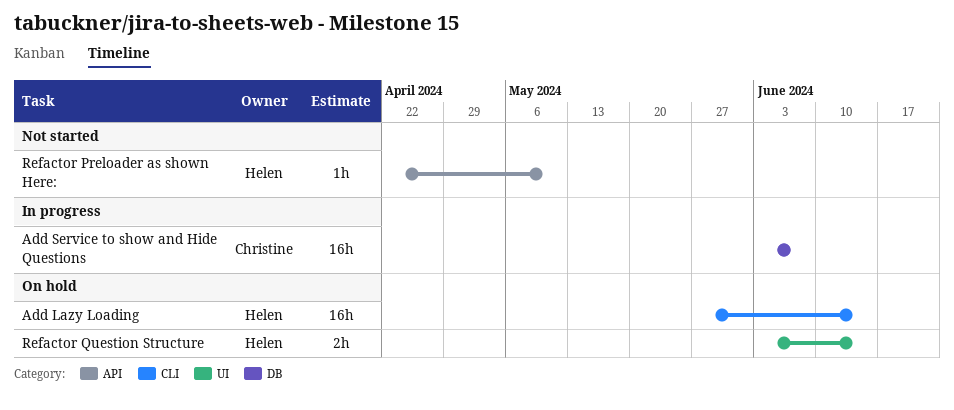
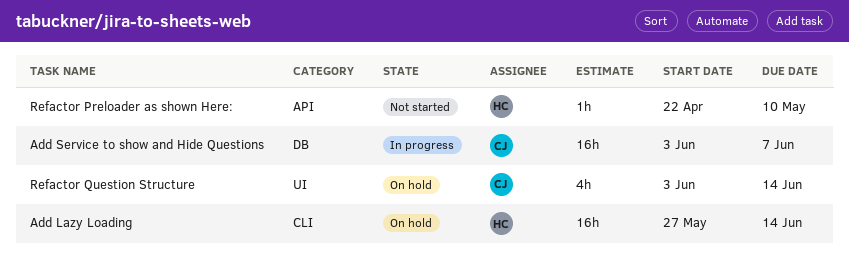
Refactor Question Structure, owner: Helen -> Christine
Refactor Question Structure, estimate: 2h -> 4h

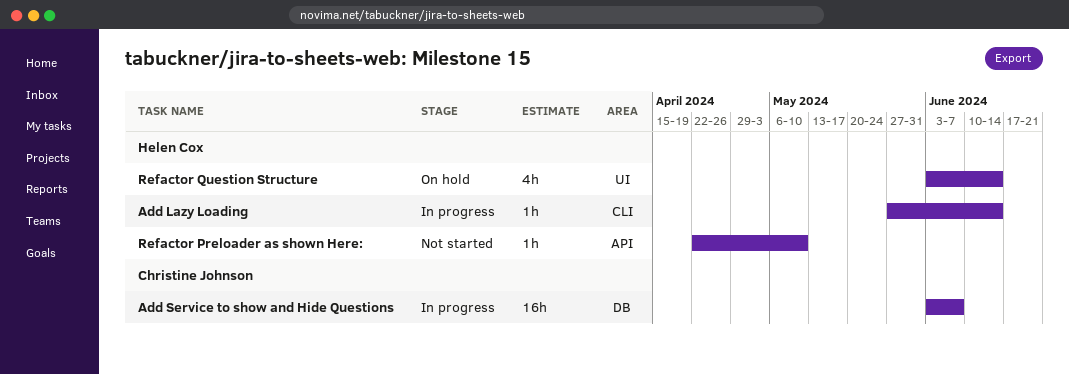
Add Lazy Loading, status: On hold -> In progress
Add Lazy Loading, estimate: 16h -> 1h
Refactor Question Structure, owner: Christine Johnson -> Helen Cox

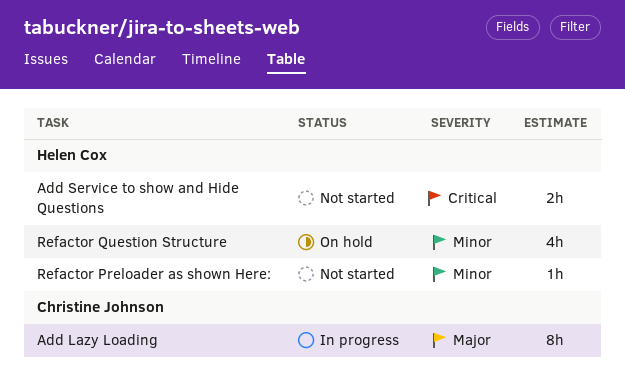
Add Lazy Loading, owner: Helen Cox -> Christine Johnson
Add Lazy Loading, estimate: 1h -> 8h
Add Service to show and Hide Questions, status: In progress -> Not started
Add Service to show and Hide Questions, owner: Christine Johnson -> Helen Cox
Add Service to show and Hide Questions, estimate: 16h -> 2h

